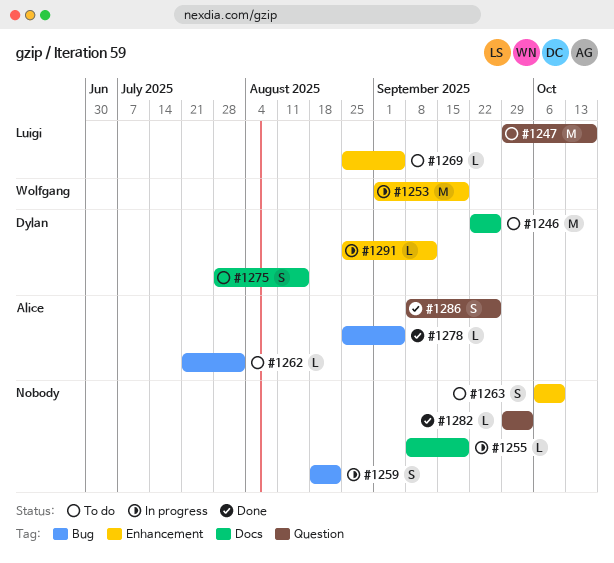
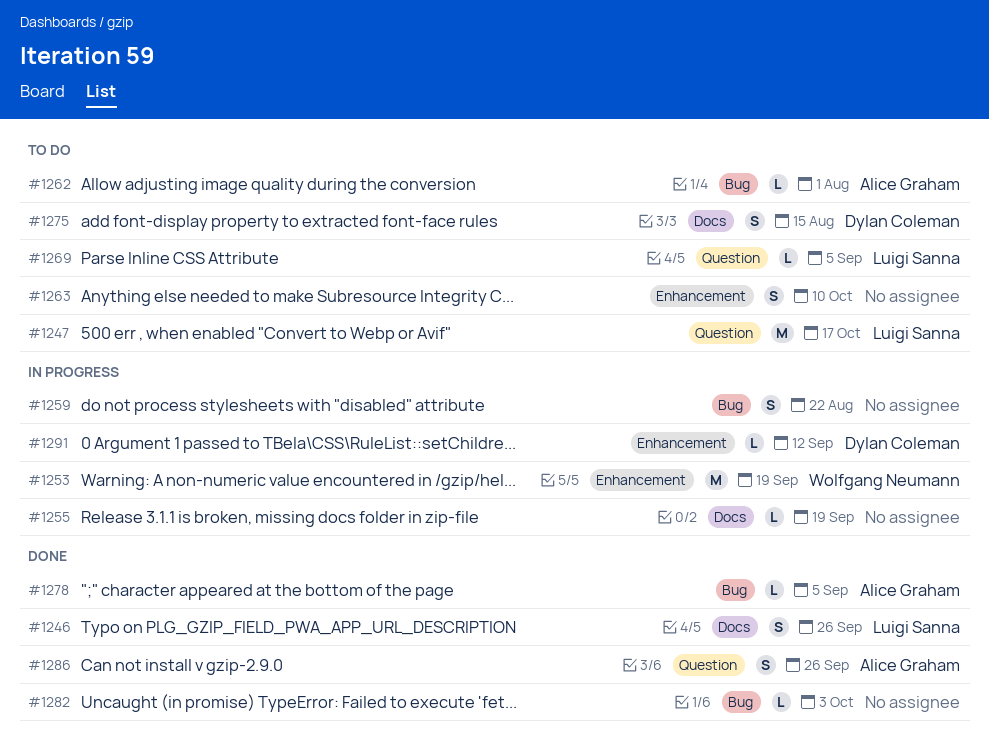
#1246, status: To do -> Done
#1246, owner: Dylan Coleman -> Luigi Sanna
#1246, estimate: M -> S
#1269, label: Enhancement -> Question
#1282, label: Question -> Bug

